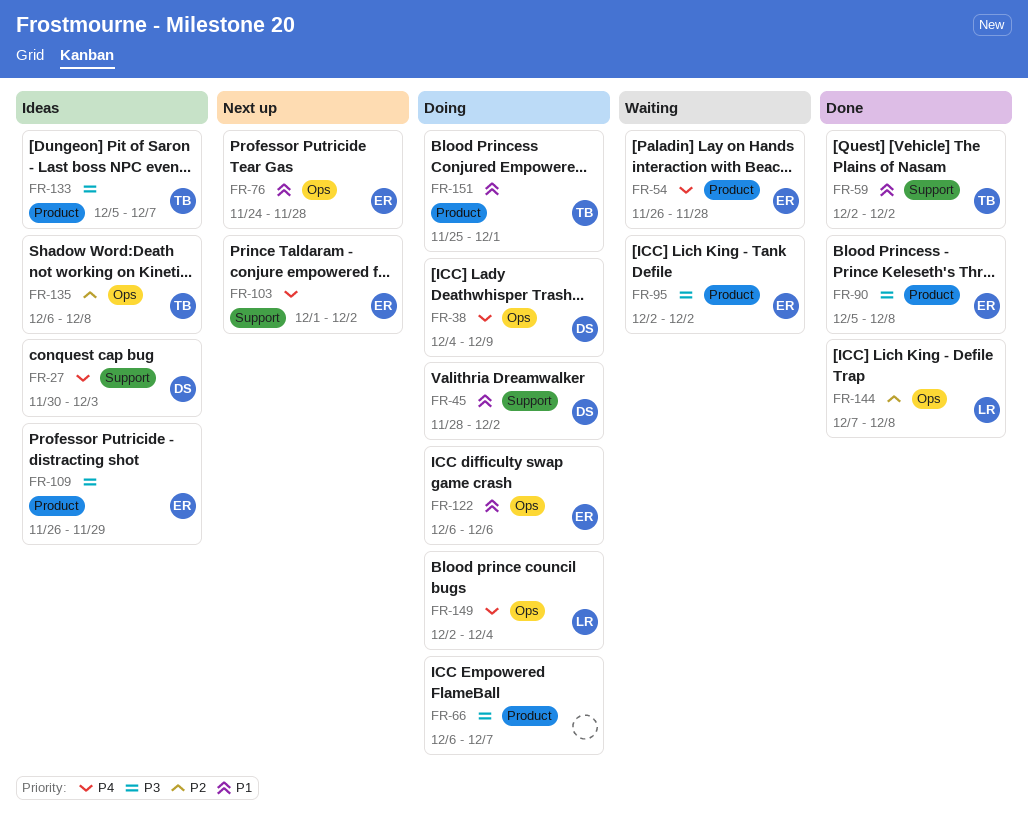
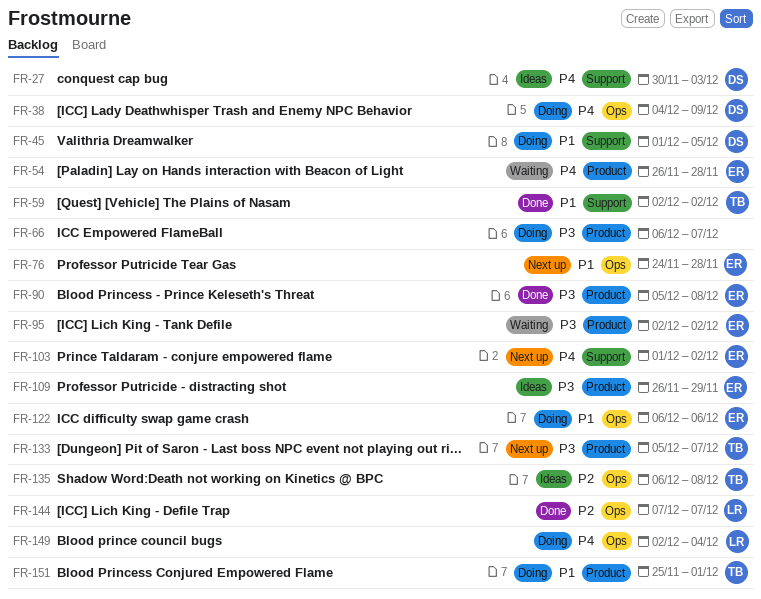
FR-45, start: Nov 28 -> Dec 1
FR-45, due: Dec 2 -> Dec 5
FR-133, status: Ideas -> Next up
FR-144, due: Dec 8 -> Dec 7

